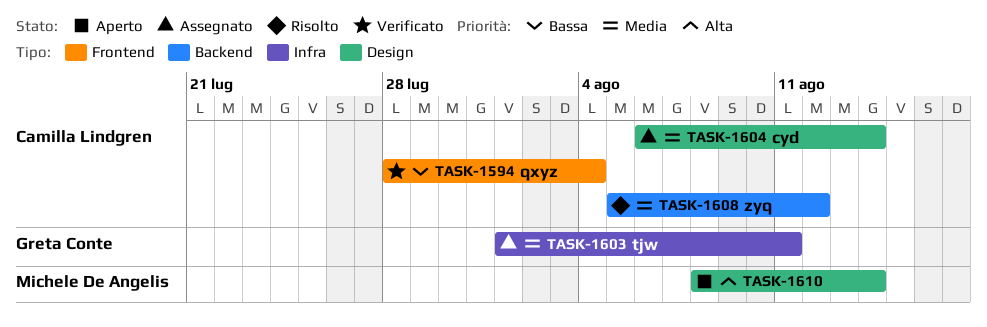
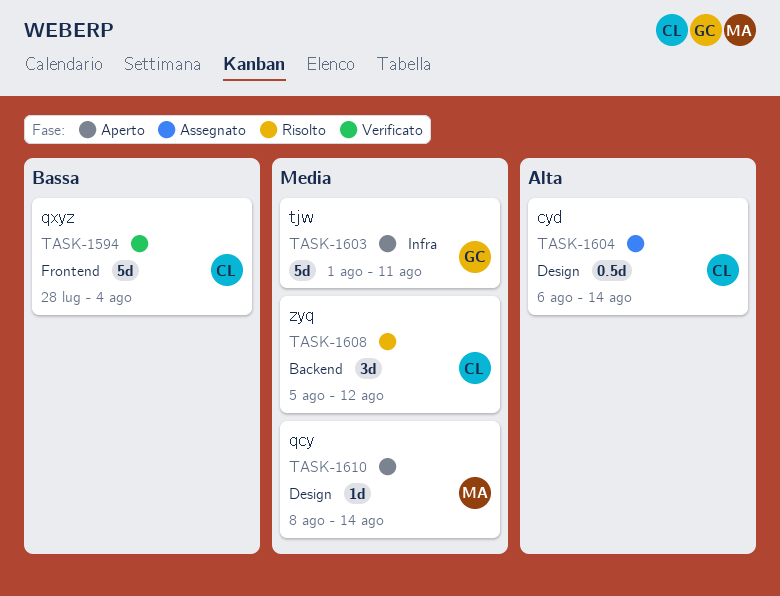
TASK-1603, status: Assegnato -> Aperto
TASK-1604, priority: Media -> Alta
TASK-1610, priority: Alta -> Media

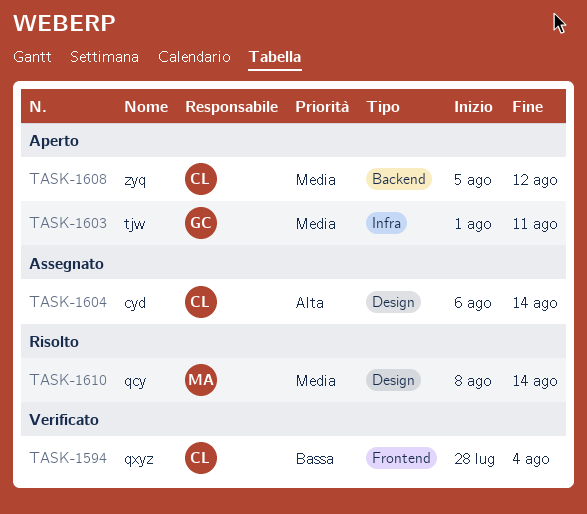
TASK-1608, status: Risolto -> Aperto
TASK-1610, status: Aperto -> Risolto

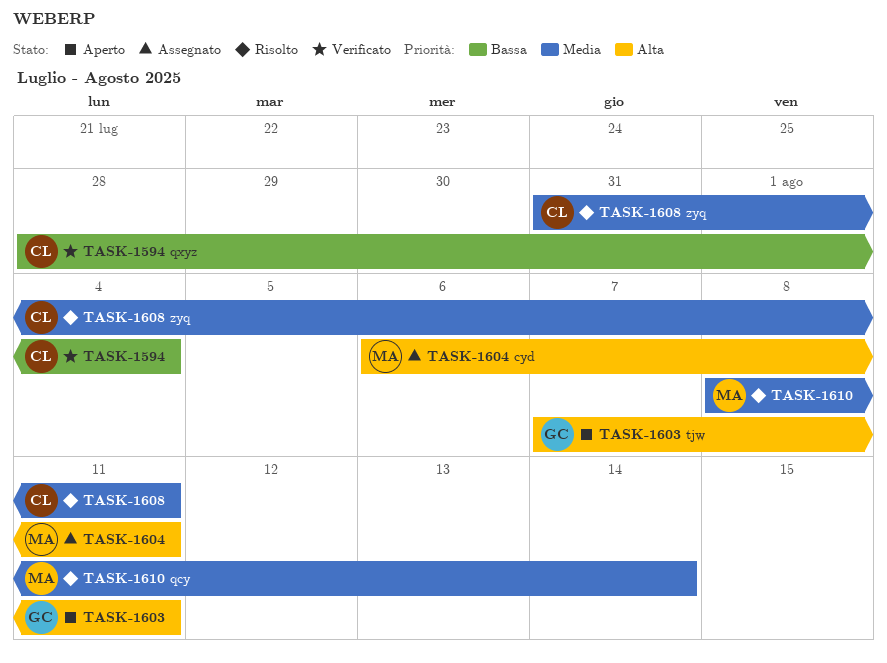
TASK-1603, priority: Media -> Alta
TASK-1603, start: Aug 1 -> Aug 7
TASK-1604, owner: CL -> MA
TASK-1604, due: Aug 14 -> Aug 11
TASK-1608, status: Aperto -> Risolto
TASK-1608, start: Aug 5 -> Jul 31
TASK-1608, due: Aug 12 -> Aug 11

